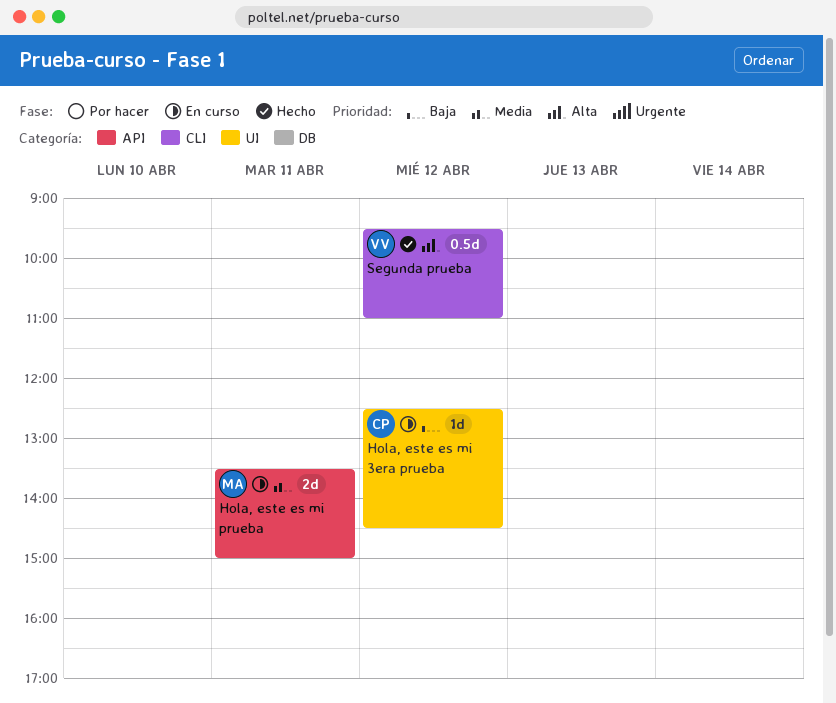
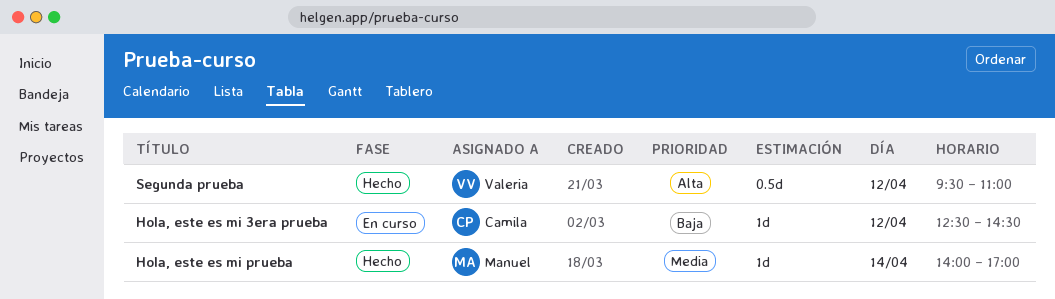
Hola, este es mi prueba, status: En curso -> Hecho
Hola, este es mi prueba, estimate: 2d -> 1d
Hola, este es mi prueba, day: Apr 11 -> Apr 14
Hola, este es mi prueba, begins: 13:30 -> 14:00
Hola, este es mi prueba, ends: 15:00 -> 17:00

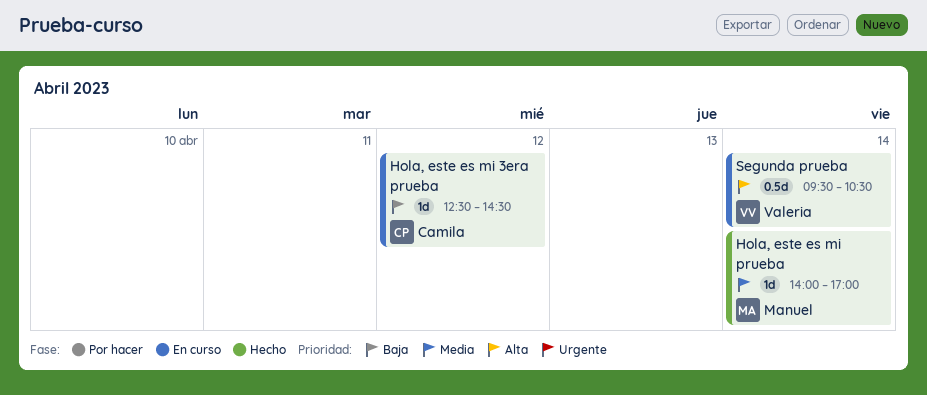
Segunda prueba, status: Hecho -> En curso
Segunda prueba, day: Apr 12 -> Apr 14
Segunda prueba, ends: 11:00 -> 10:30

